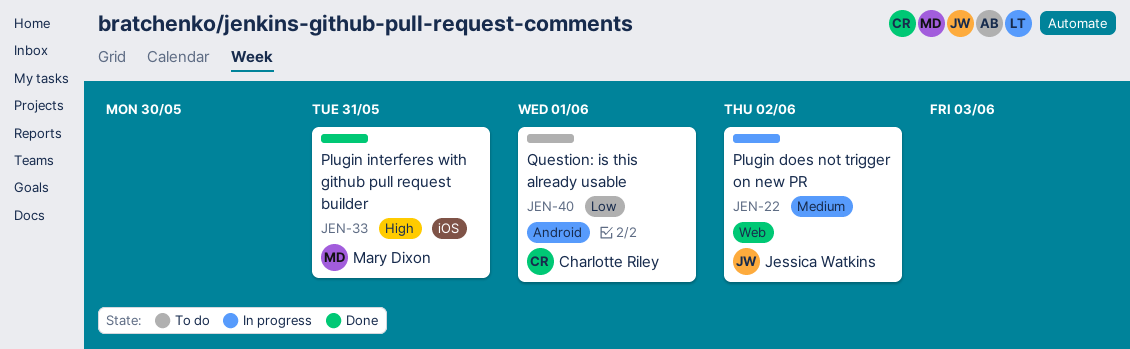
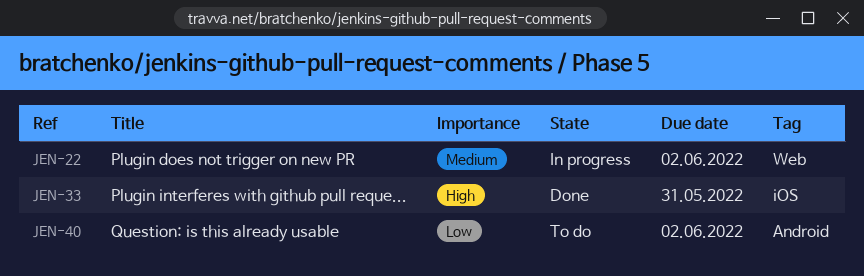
JEN-40, due: Jun 1 -> Jun 2

